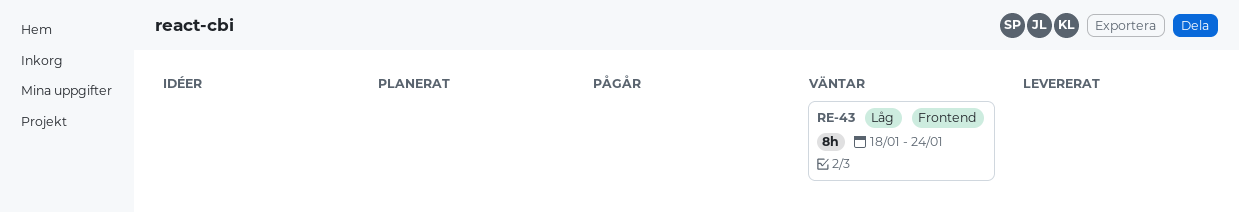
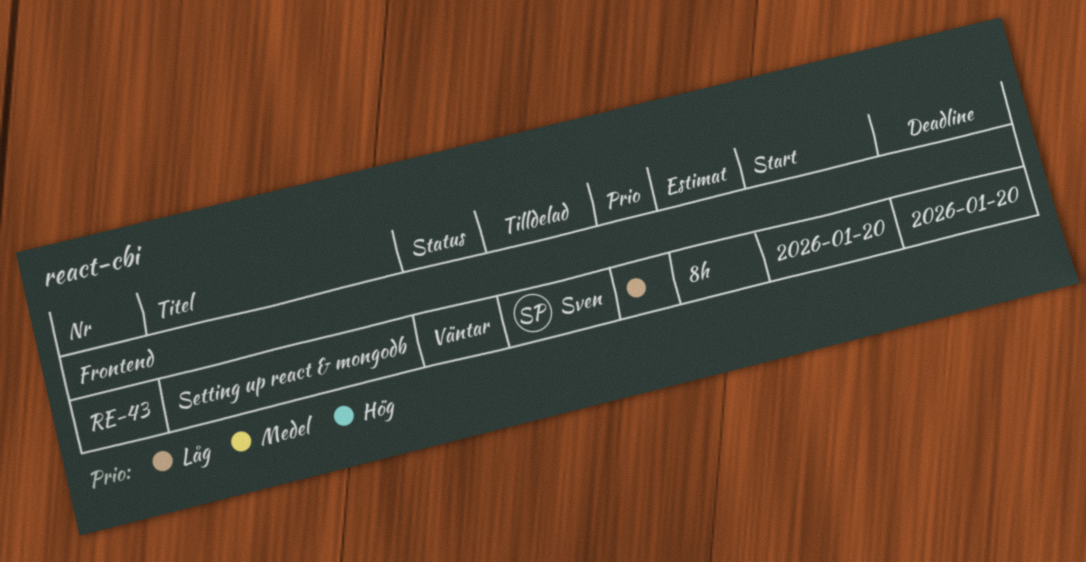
RE-43, start: Jan 18 -> Jan 20
RE-43, due: Jan 24 -> Jan 20

